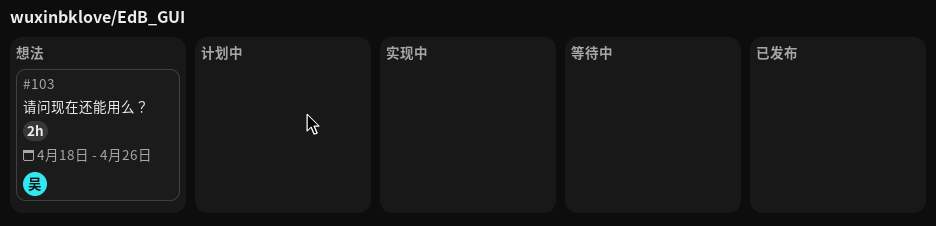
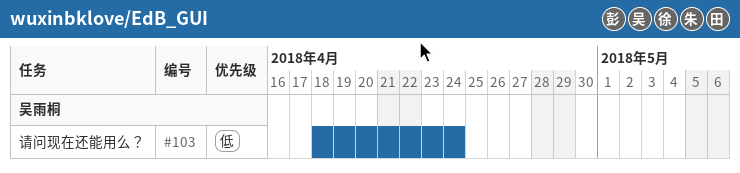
#103, due: Apr 26 -> Apr 24

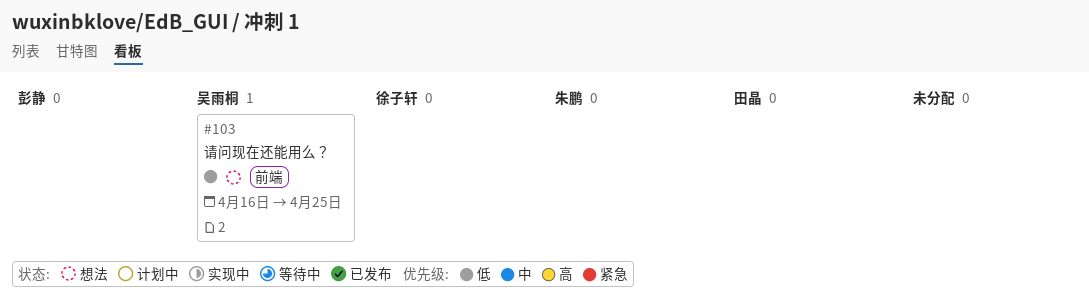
#103, start: Apr 18 -> Apr 16
#103, due: Apr 24 -> Apr 25

